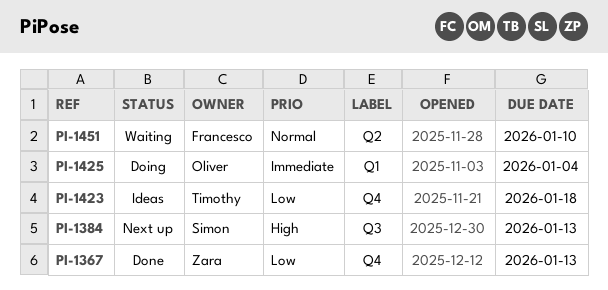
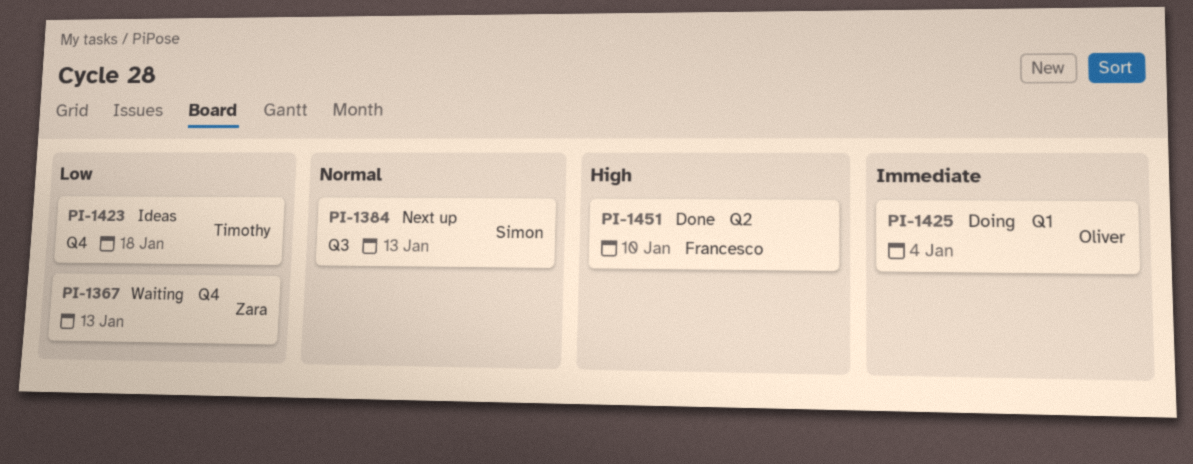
PI-1367, status: Done -> Waiting
PI-1384, priority: High -> Normal
PI-1451, status: Waiting -> Done
PI-1451, priority: Normal -> High

